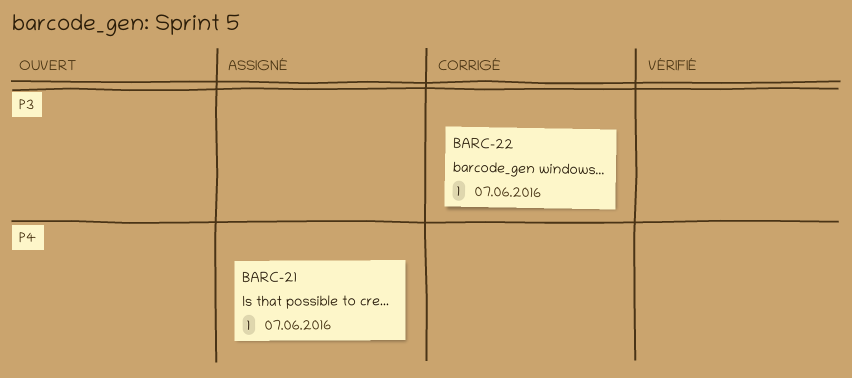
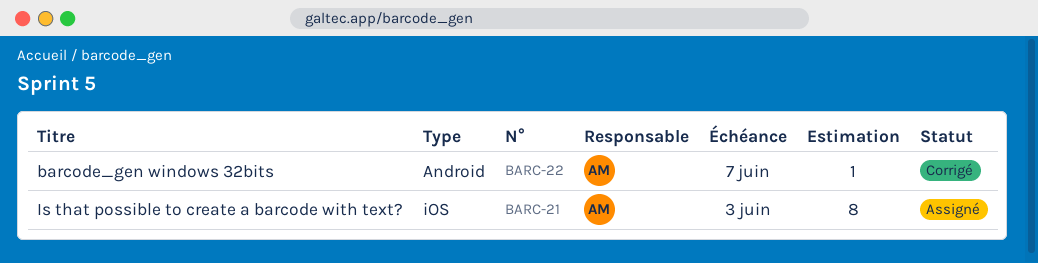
BARC-21, estimate: 1 -> 8
BARC-21, due: Jun 7 -> Jun 3

